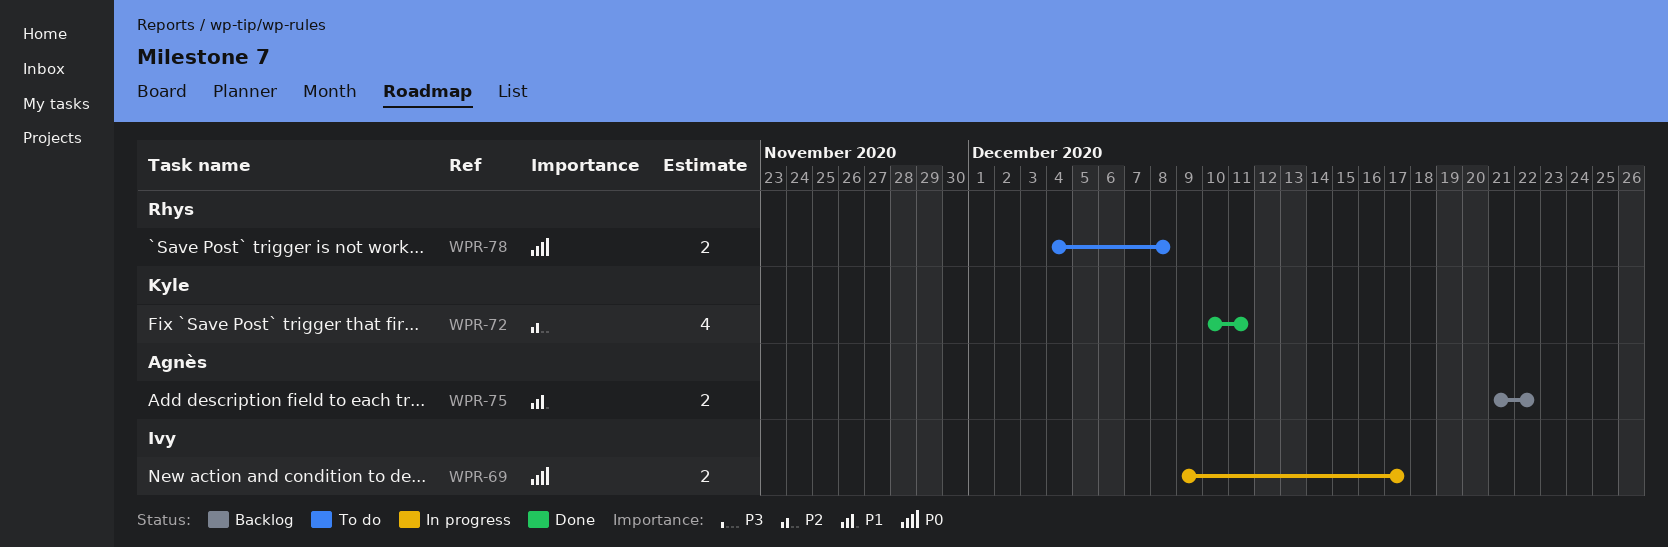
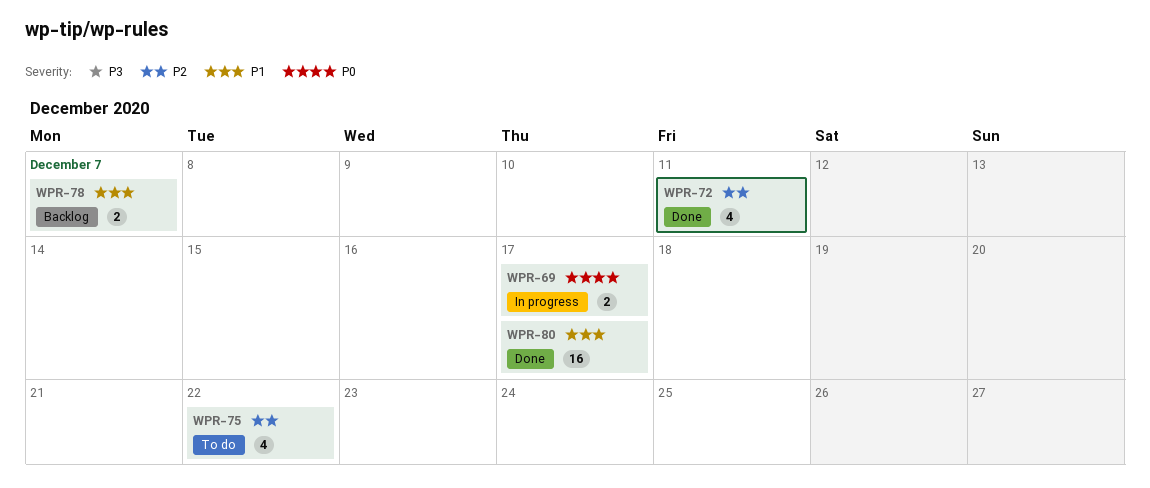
WPR-75, status: Backlog -> To do
WPR-75, priority: P1 -> P2
WPR-75, estimate: 2 -> 4
WPR-78, status: To do -> Backlog
WPR-78, priority: P0 -> P1
WPR-78, due: Dec 8 -> Dec 7
WPR-80: none -> present

